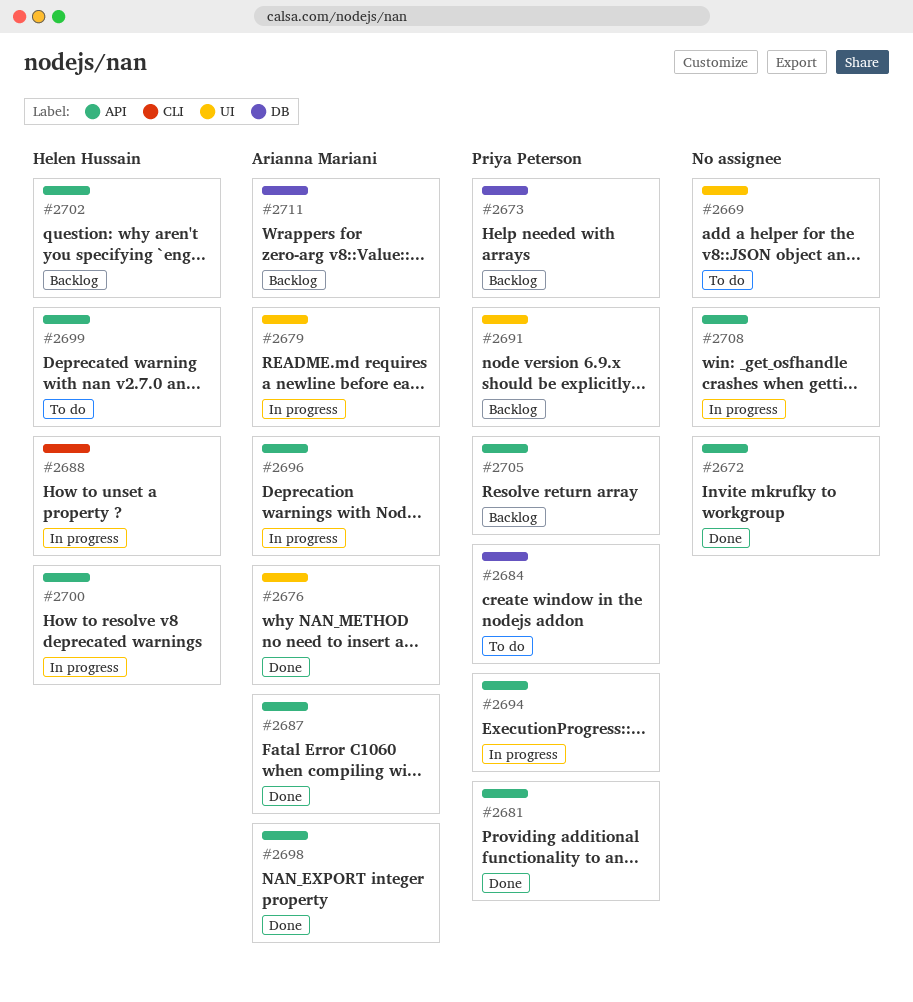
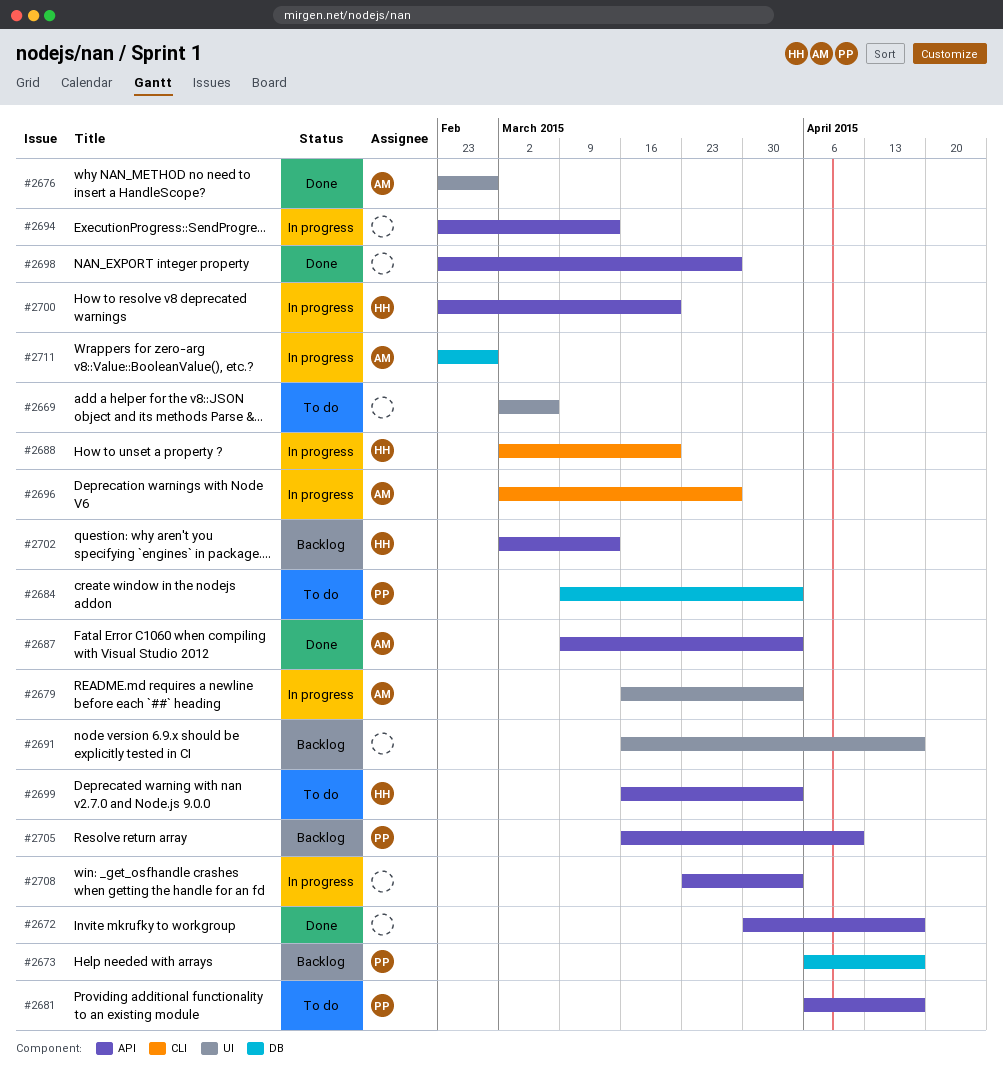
#2681, status: Done -> To do
#2691, owner: Priya Peterson -> none
#2694, owner: Priya Peterson -> none
#2696, label: API -> CLI
#2698, owner: Arianna Mariani -> none
#2711, status: Backlog -> In progress

